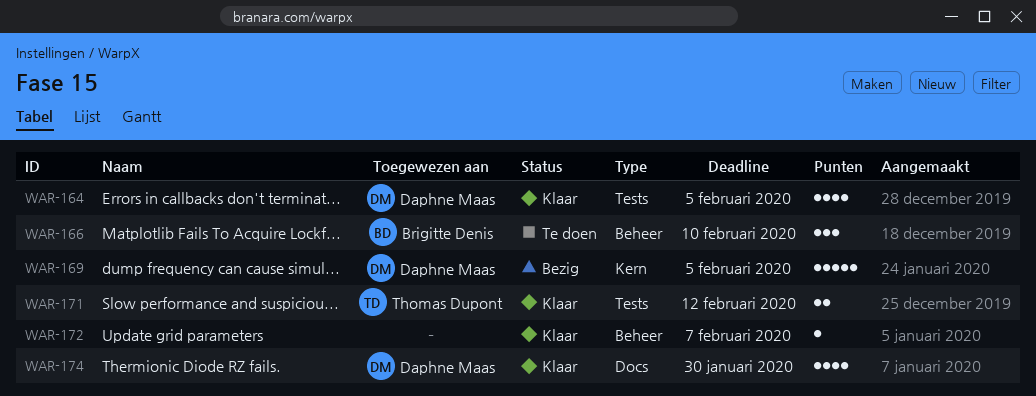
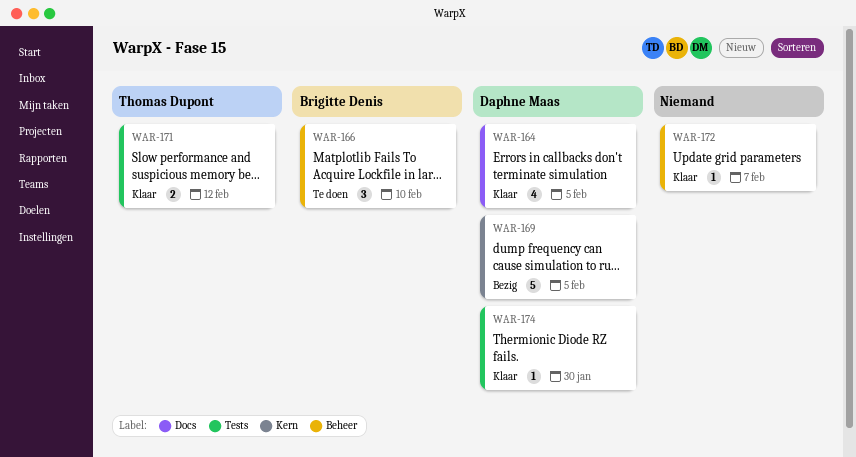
WAR-164, label: Tests -> Docs
WAR-174, label: Docs -> Tests
WAR-174, estimate: 4 -> 1

